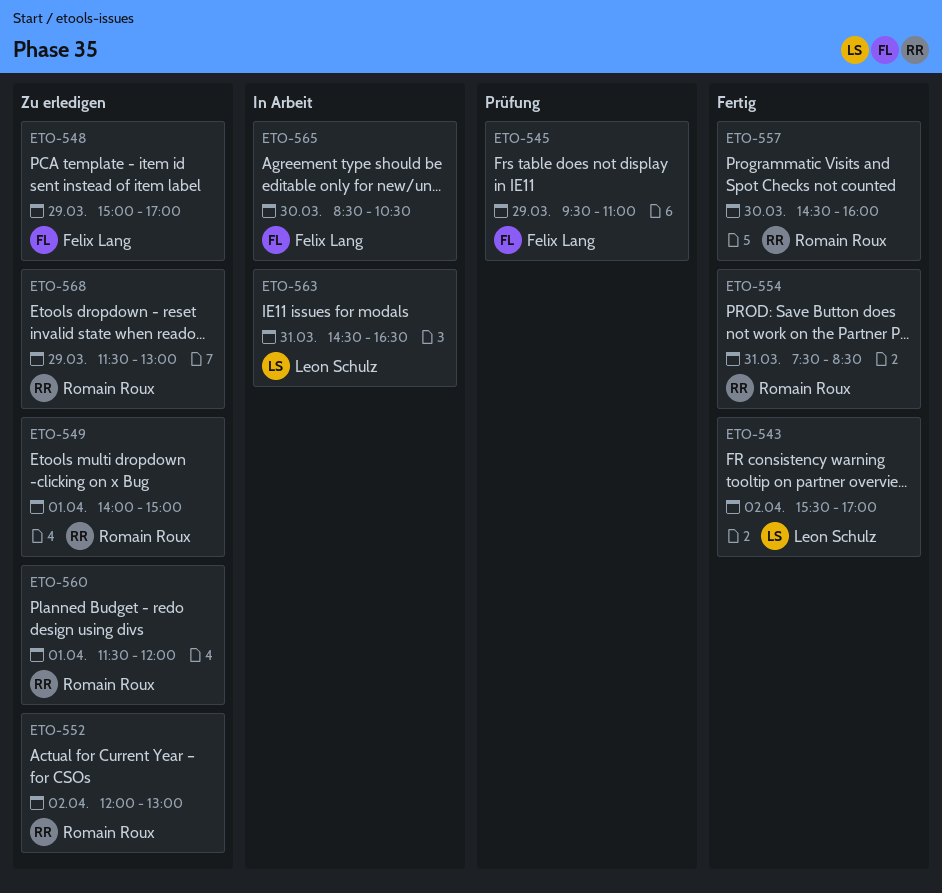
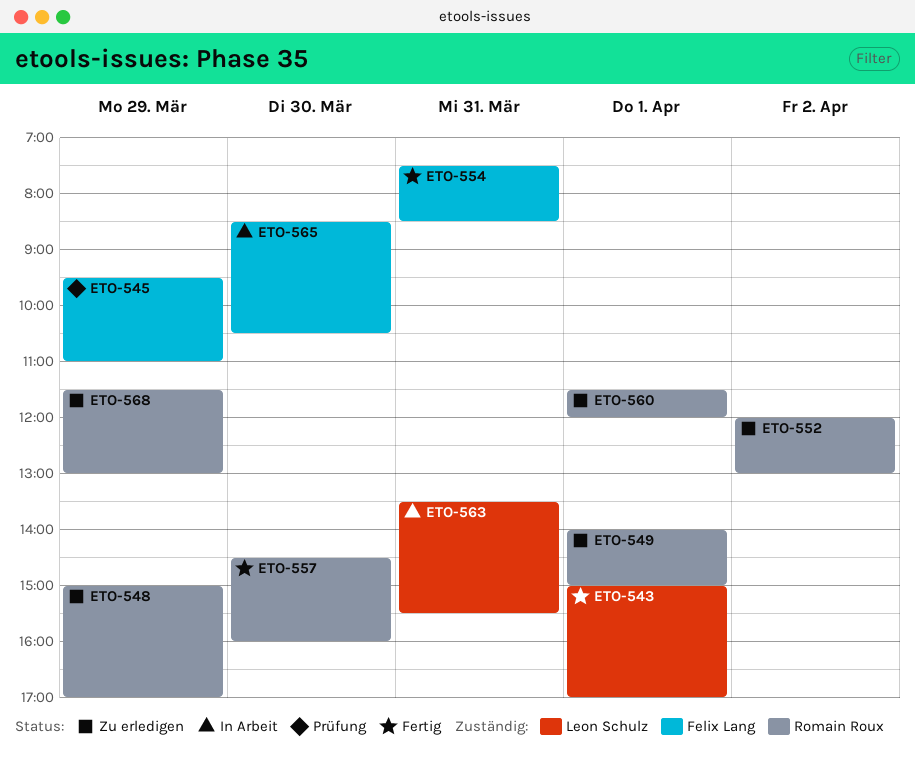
ETO-543, day: Apr 2 -> Apr 1
ETO-543, begins: 15:30 -> 15:00
ETO-548, owner: Felix Lang -> Romain Roux
ETO-554, owner: Romain Roux -> Felix Lang
ETO-563, begins: 14:30 -> 13:30
ETO-563, ends: 16:30 -> 15:30

